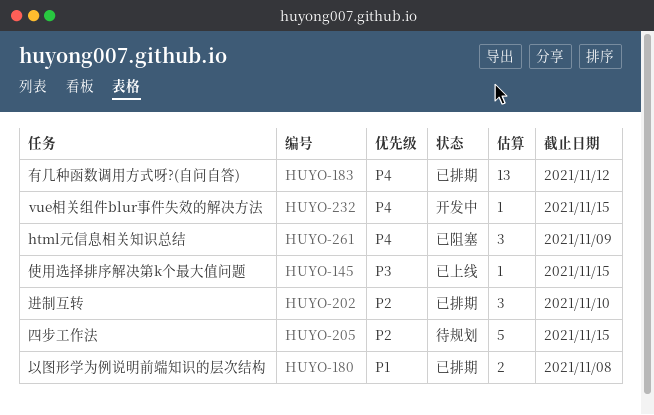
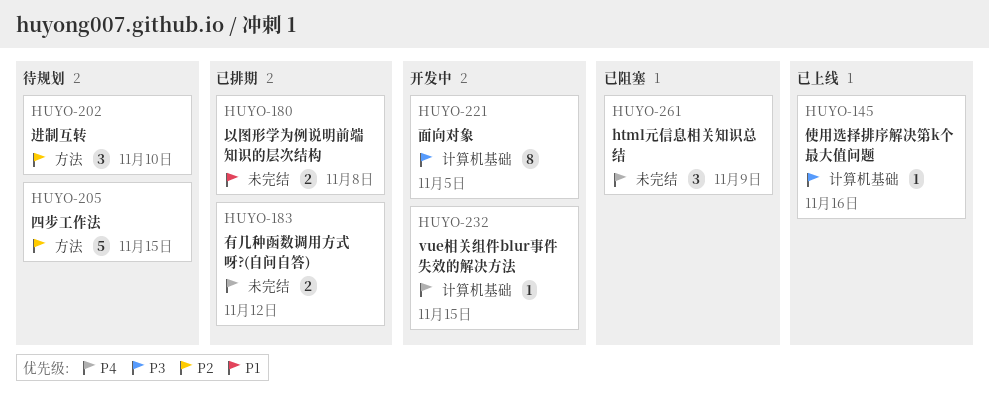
HUYO-145, due: Nov 15 -> Nov 16
HUYO-183, estimate: 13 -> 2
HUYO-202, status: 已排期 -> 待规划
HUYO-221: none -> present

